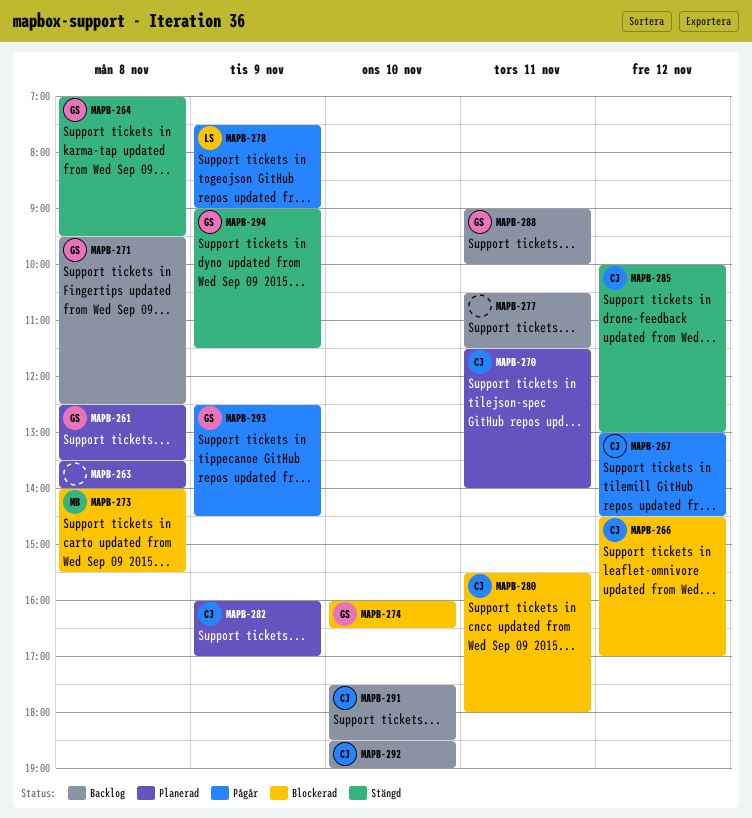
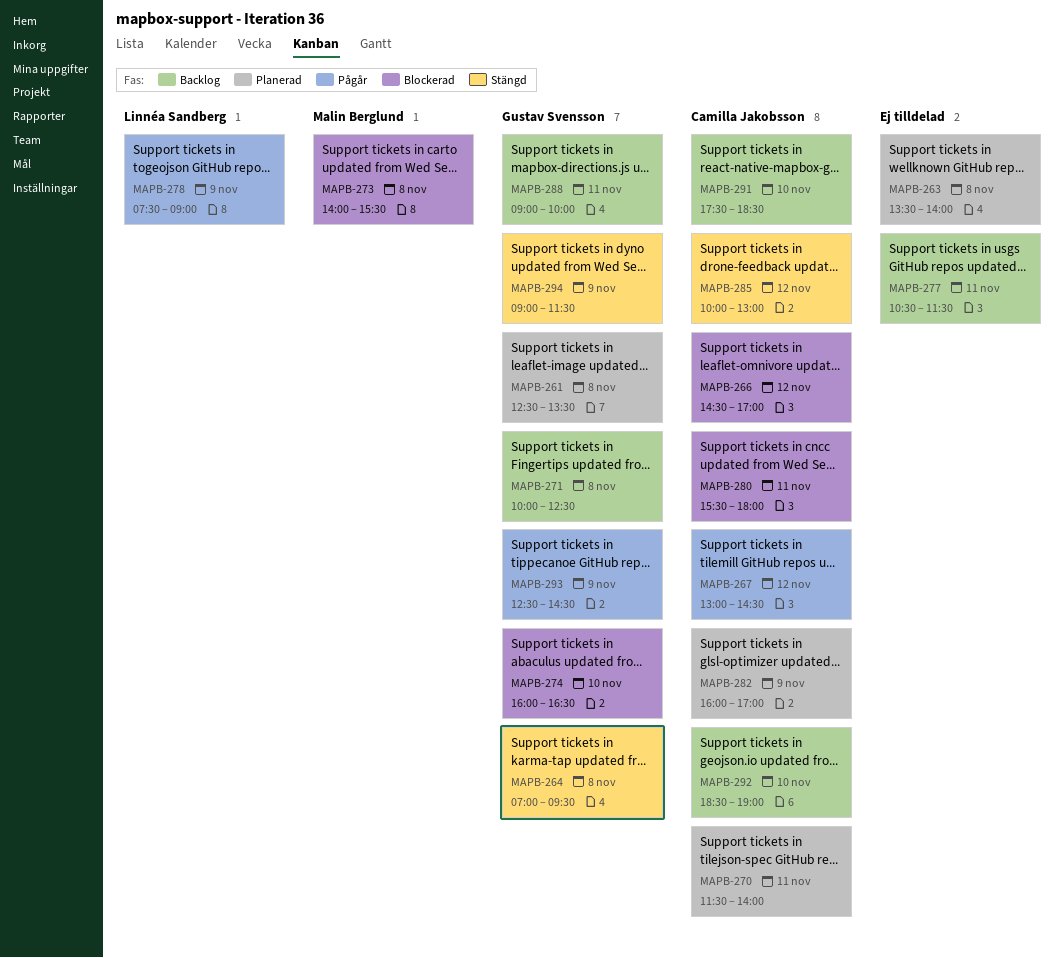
MAPB-271, begins: 09:30 -> 10:00

